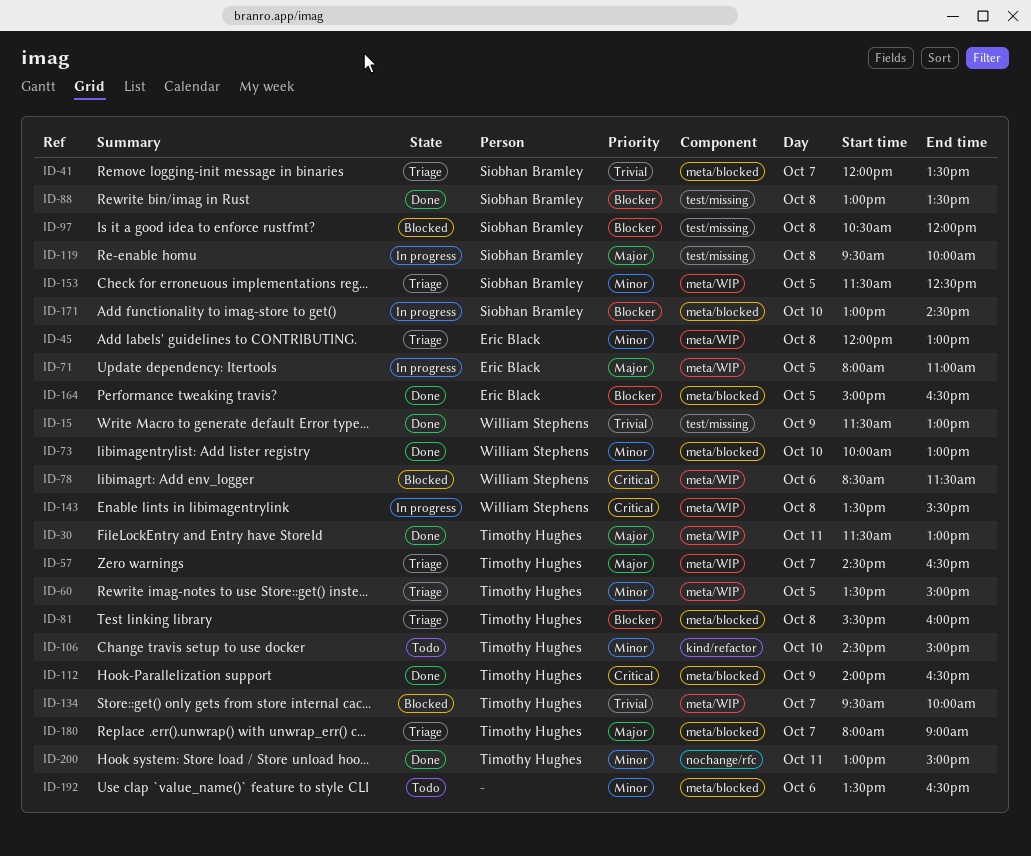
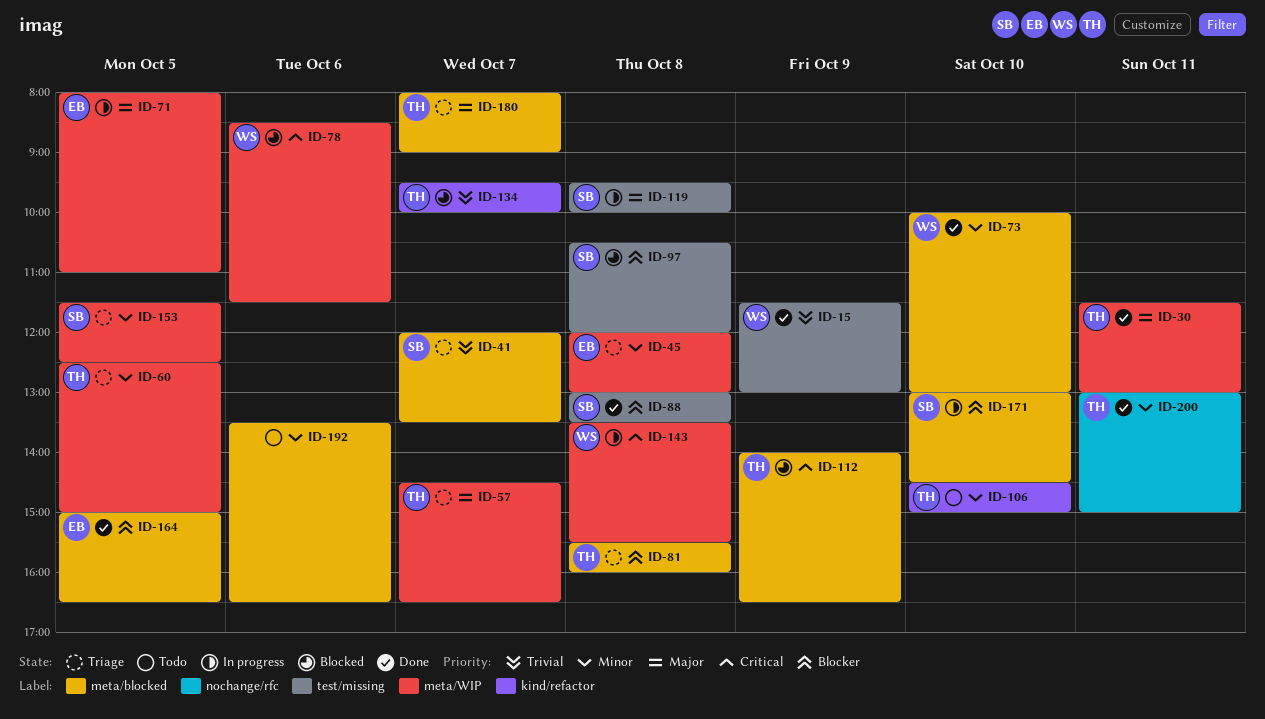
ID-60, begins: 13:30 -> 12:30
ID-112, status: Done -> Blocked
ID-134, label: meta/WIP -> kind/refactor

